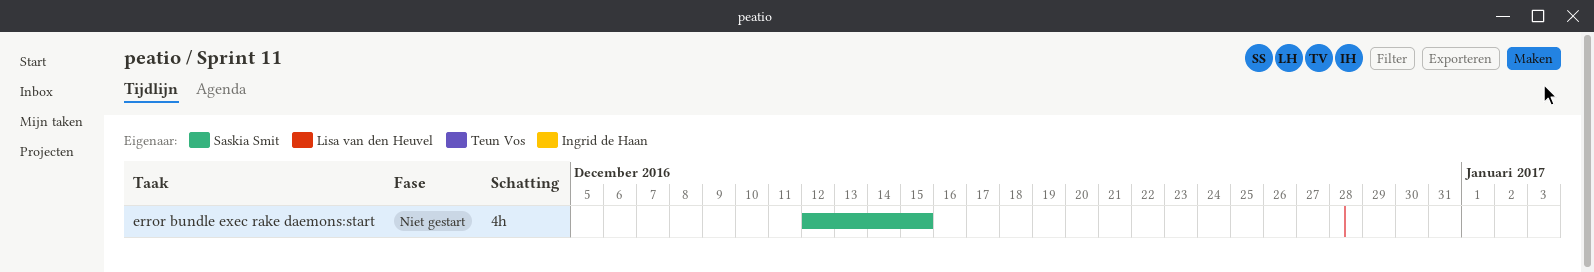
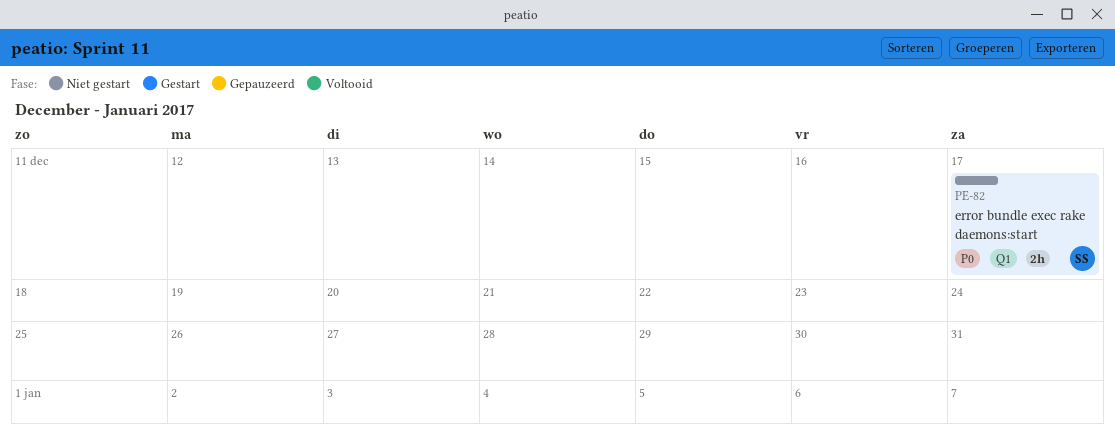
error bundle exec rake daemons:start, estimate: 4h -> 2h
error bundle exec rake daemons:start, due: Dec 15 -> Dec 17

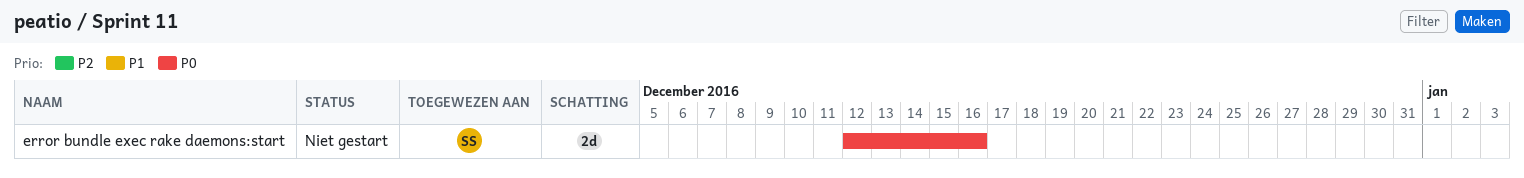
error bundle exec rake daemons:start, estimate: 2h -> 2d
error bundle exec rake daemons:start, due: Dec 17 -> Dec 16

